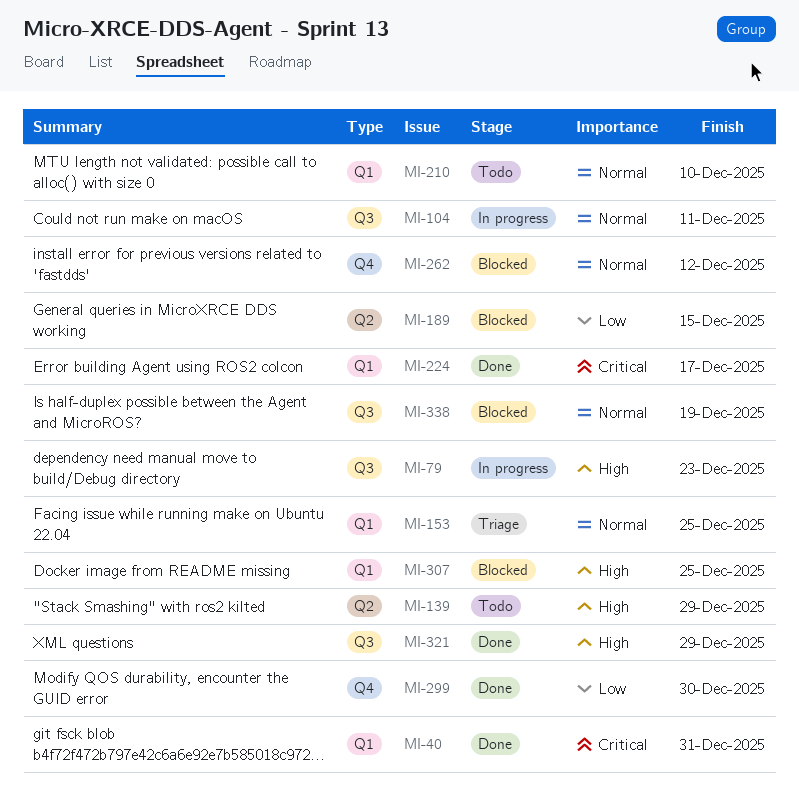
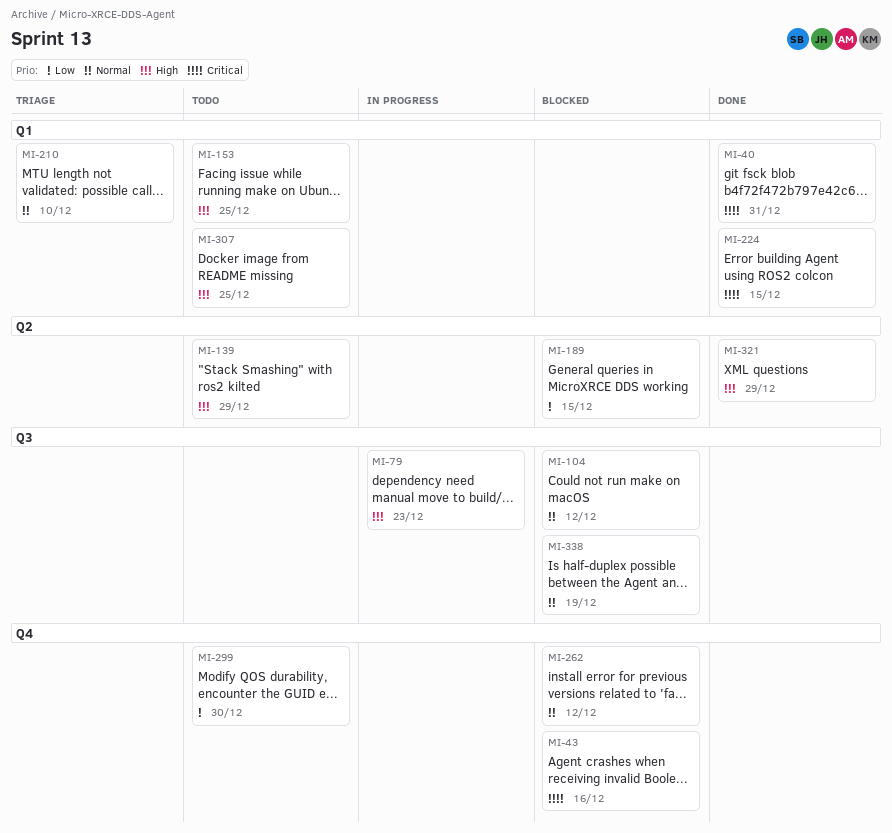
MI-43: none -> present
MI-104, status: In progress -> Blocked
MI-104, due: Dec 11 -> Dec 12
MI-153, status: Triage -> Todo
MI-153, priority: Normal -> High
MI-210, status: Todo -> Triage
MI-224, due: Dec 17 -> Dec 15
MI-299, status: Done -> Todo
MI-307, status: Blocked -> Todo
MI-321, label: Q3 -> Q2

